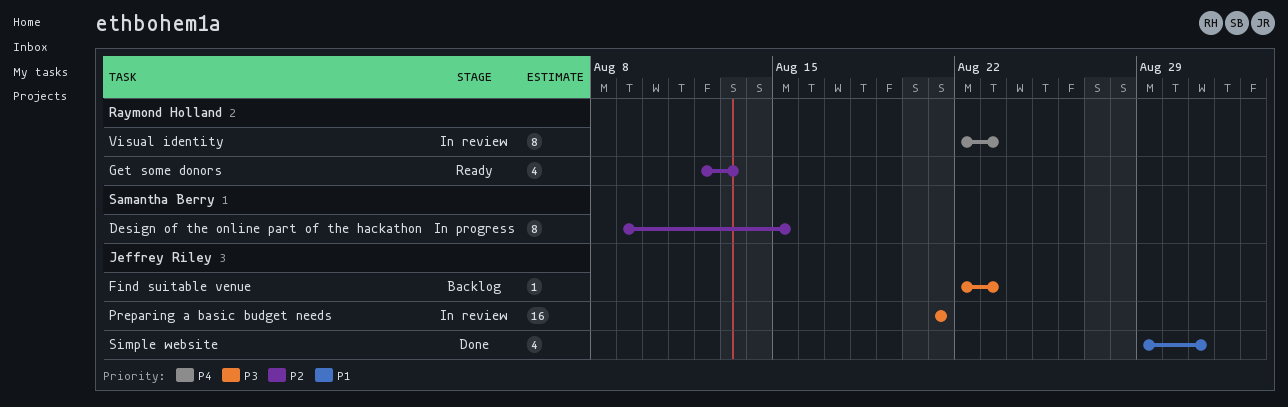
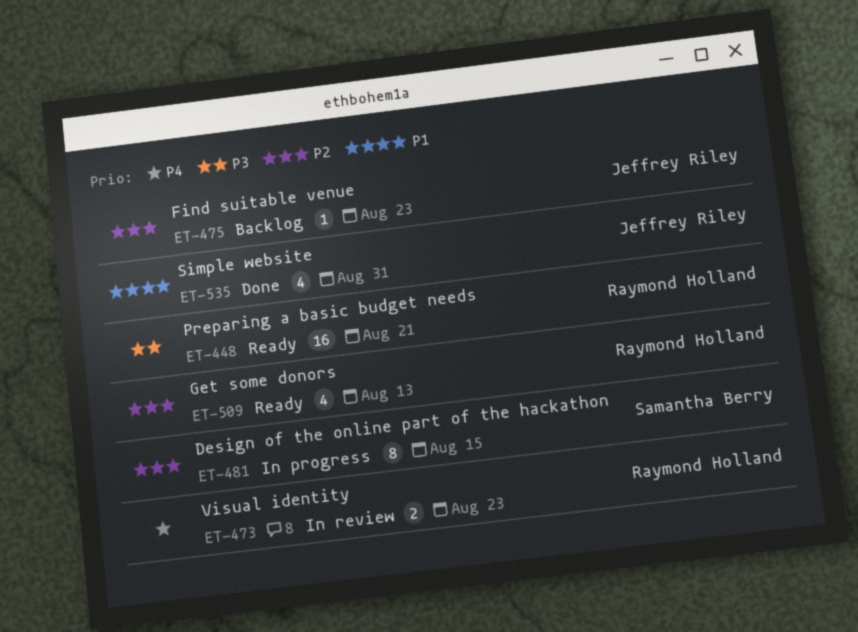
Find suitable venue, priority: P3 -> P2
Preparing a basic budget needs, status: In review -> Ready
Preparing a basic budget needs, owner: Jeffrey Riley -> Raymond Holland
Visual identity, estimate: 8 -> 2

